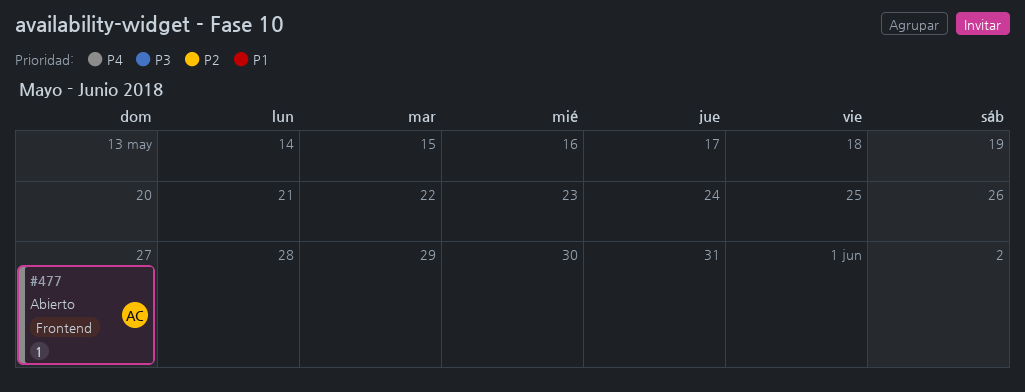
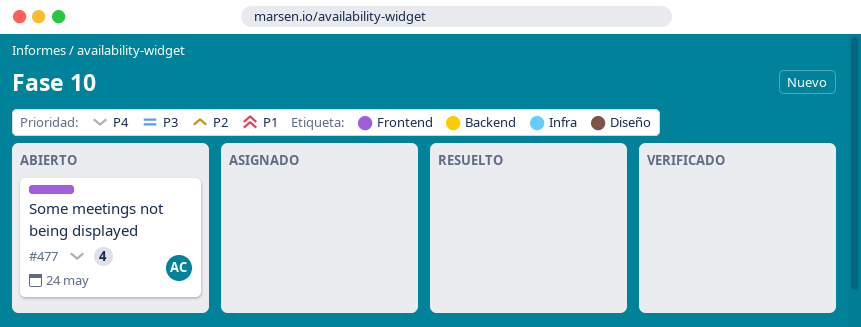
#477, estimate: 1 -> 4
#477, due: May 27 -> May 24

